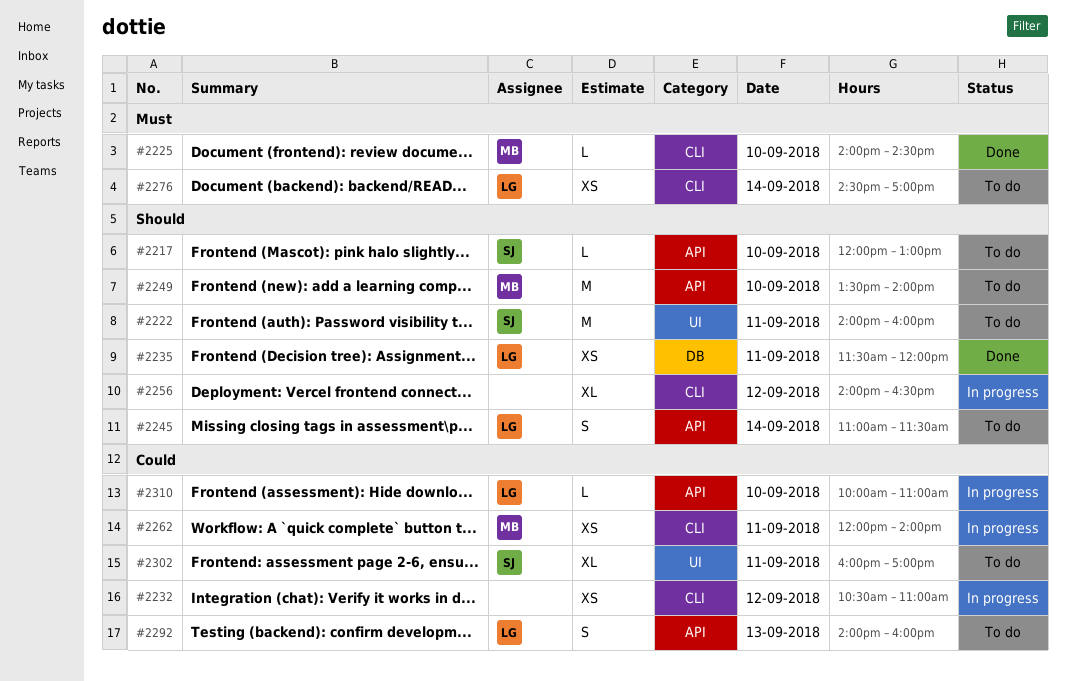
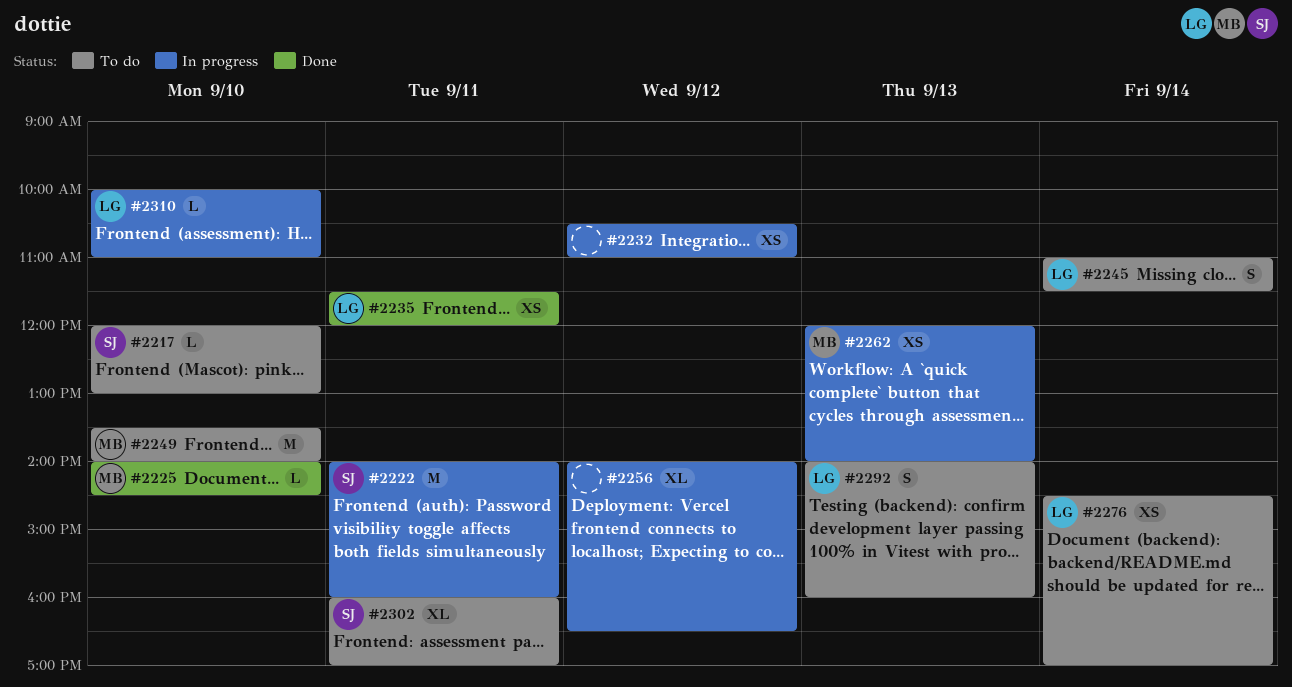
#2222, status: To do -> In progress
#2262, day: Sep 11 -> Sep 13

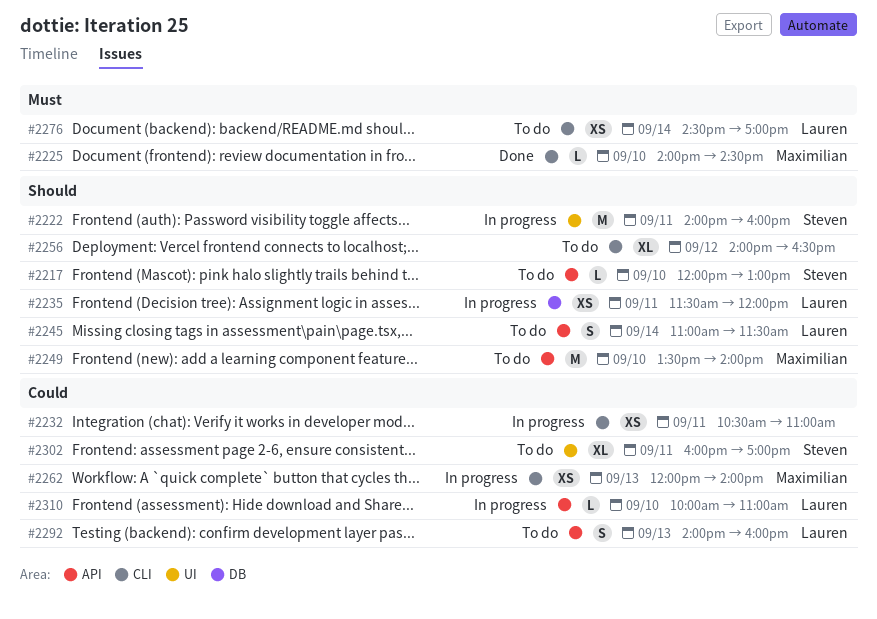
#2232, day: Sep 12 -> Sep 11
#2235, status: Done -> In progress
#2256, status: In progress -> To do

